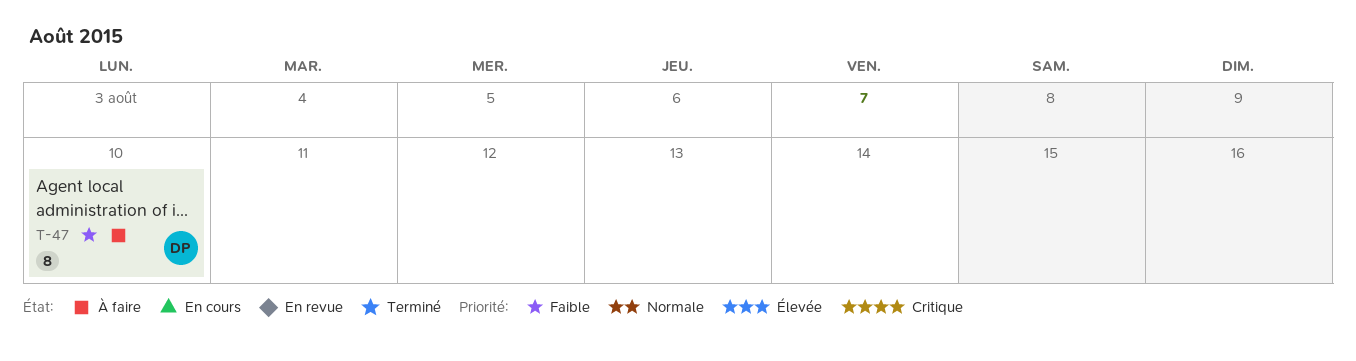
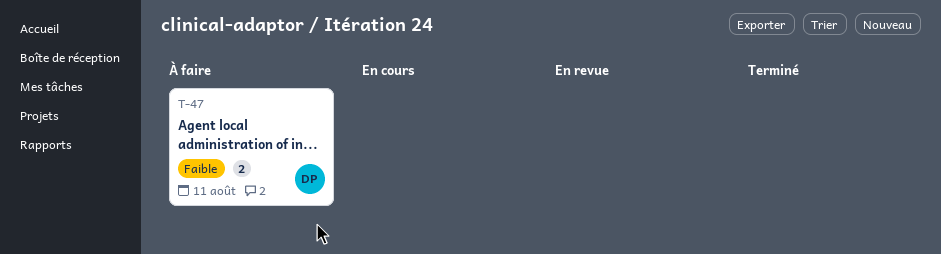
T-47, estimate: 8 -> 2
T-47, due: Aug 10 -> Aug 11

